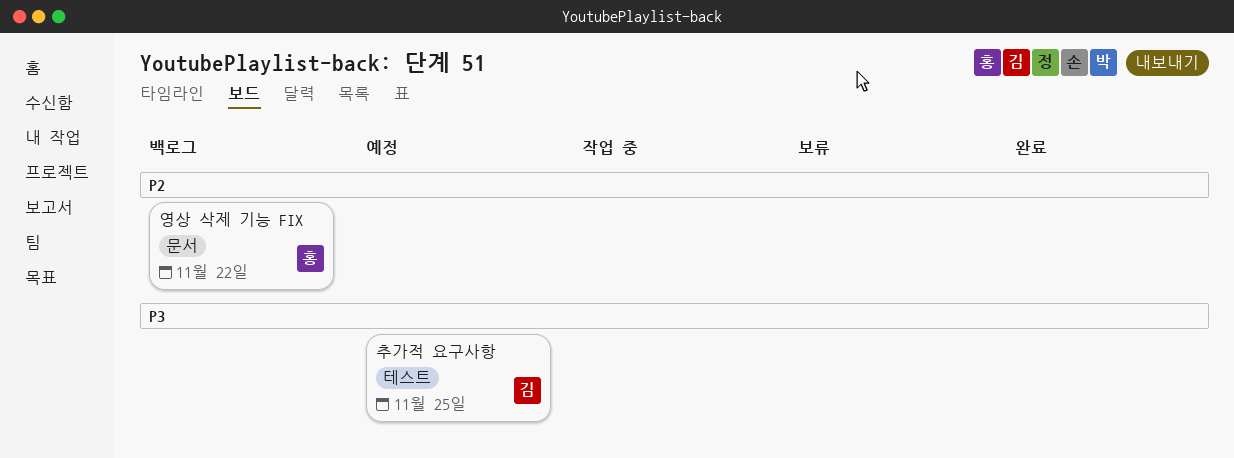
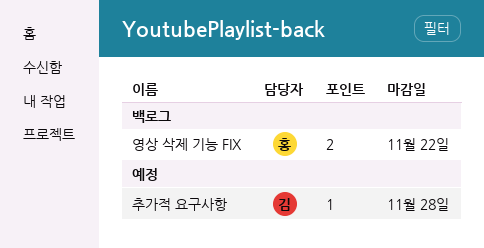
추가적 요구사항, due: Nov 25 -> Nov 28

